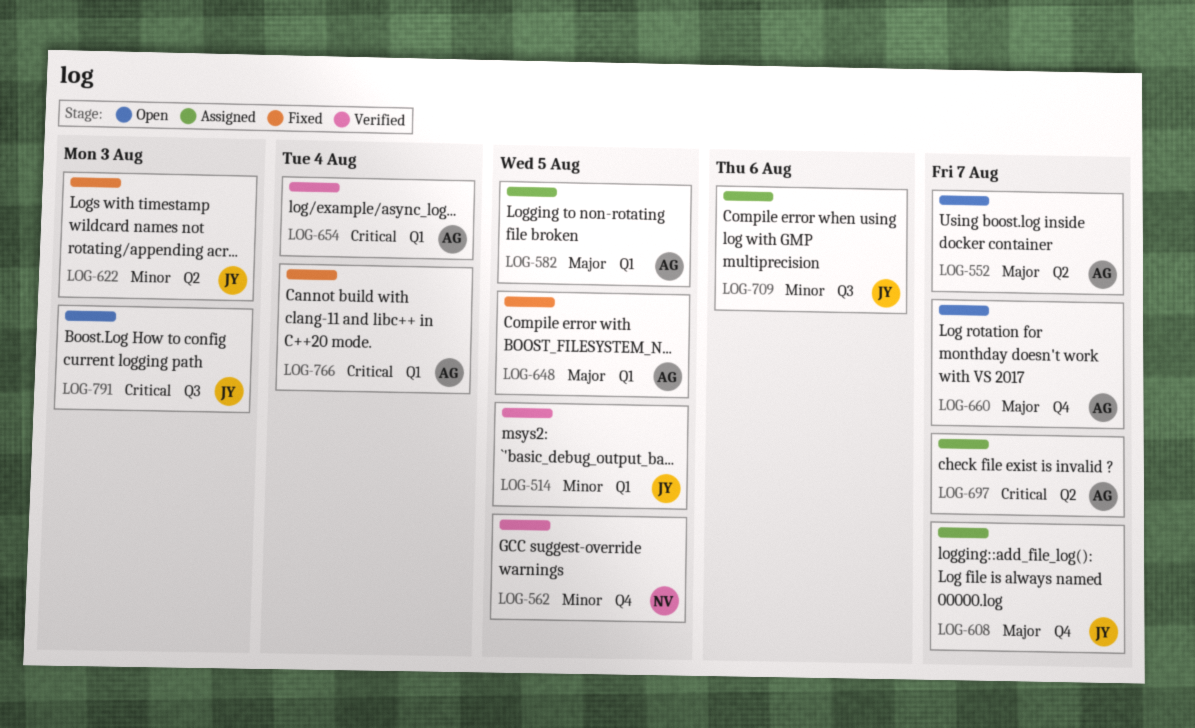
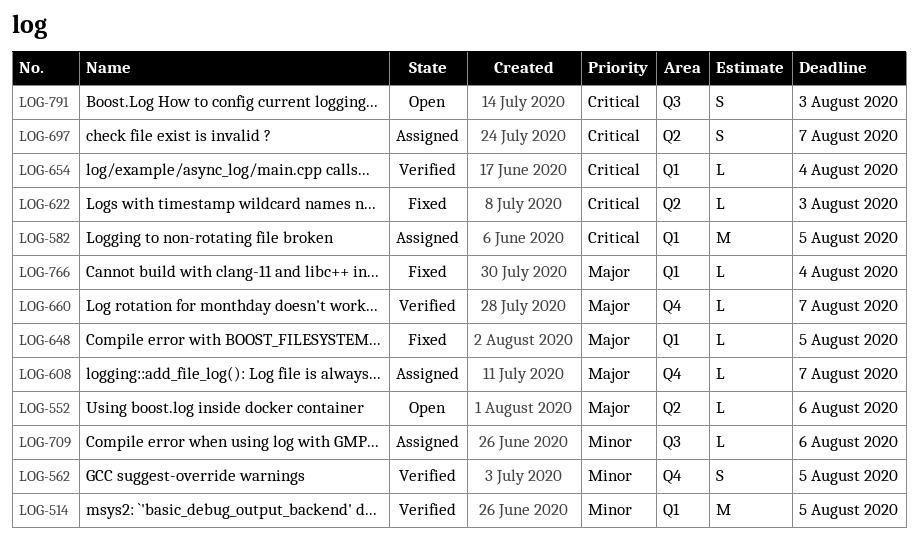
LOG-552, due: Aug 7 -> Aug 6
LOG-582, priority: Major -> Critical
LOG-622, priority: Minor -> Critical
LOG-660, status: Open -> Verified
LOG-766, priority: Critical -> Major

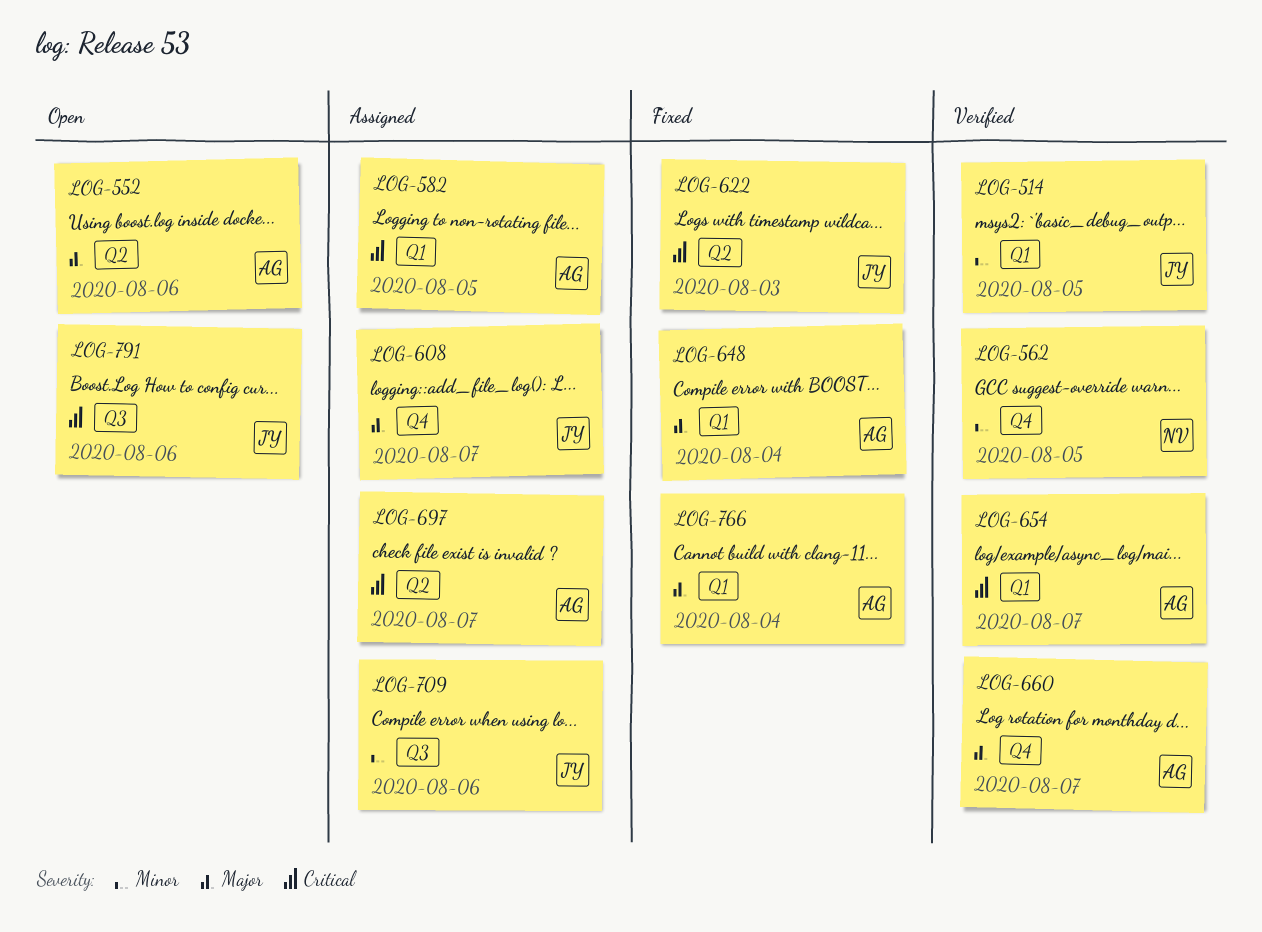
LOG-648, due: Aug 5 -> Aug 4
LOG-654, due: Aug 4 -> Aug 7
LOG-791, due: Aug 3 -> Aug 6

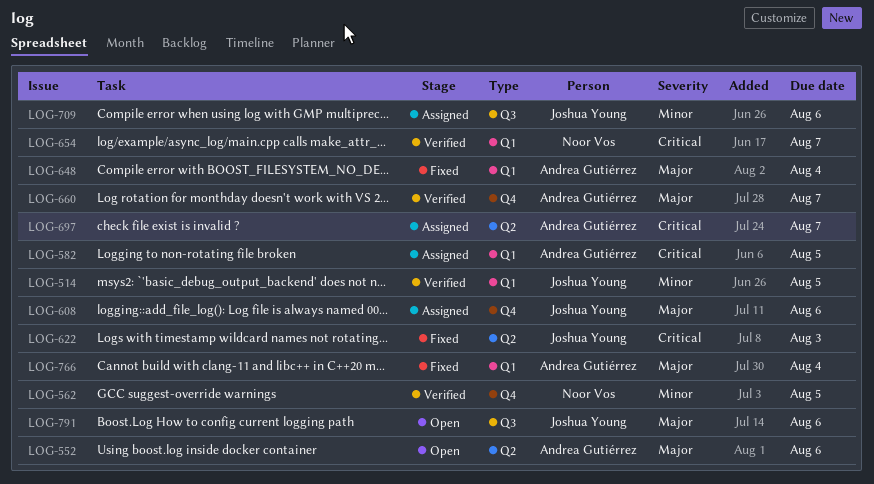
LOG-608, due: Aug 7 -> Aug 6
LOG-654, owner: Andrea Gutiérrez -> Noor Vos
LOG-791, priority: Critical -> Major

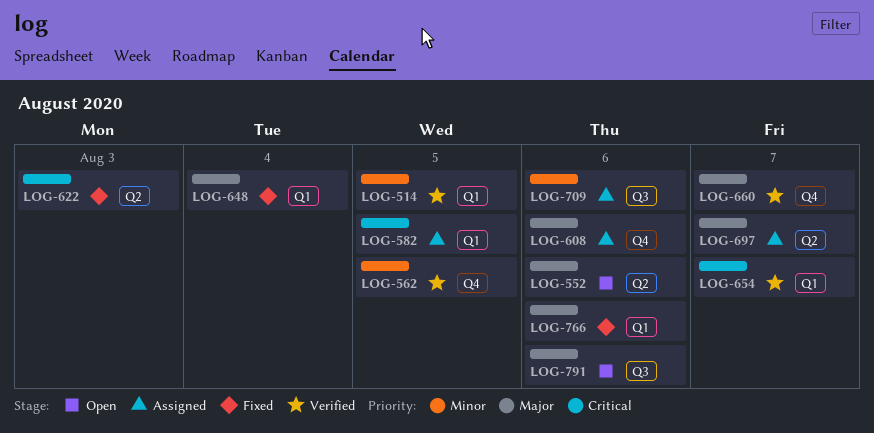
LOG-697, priority: Critical -> Major
LOG-766, due: Aug 4 -> Aug 6

